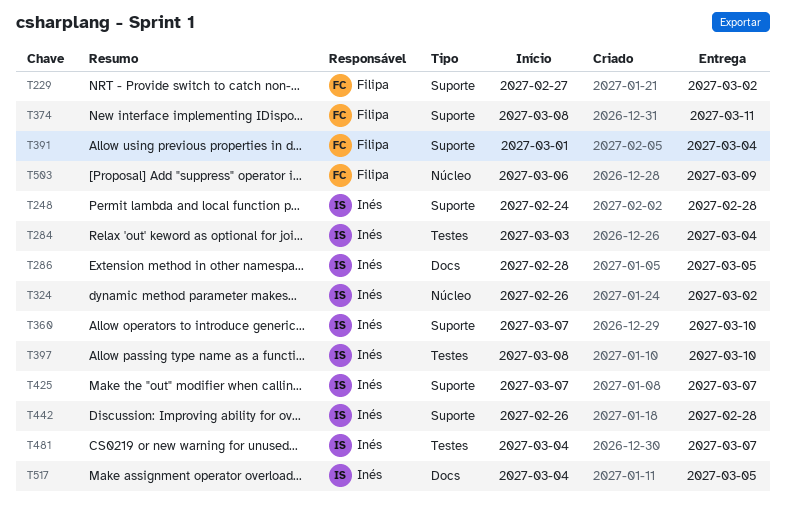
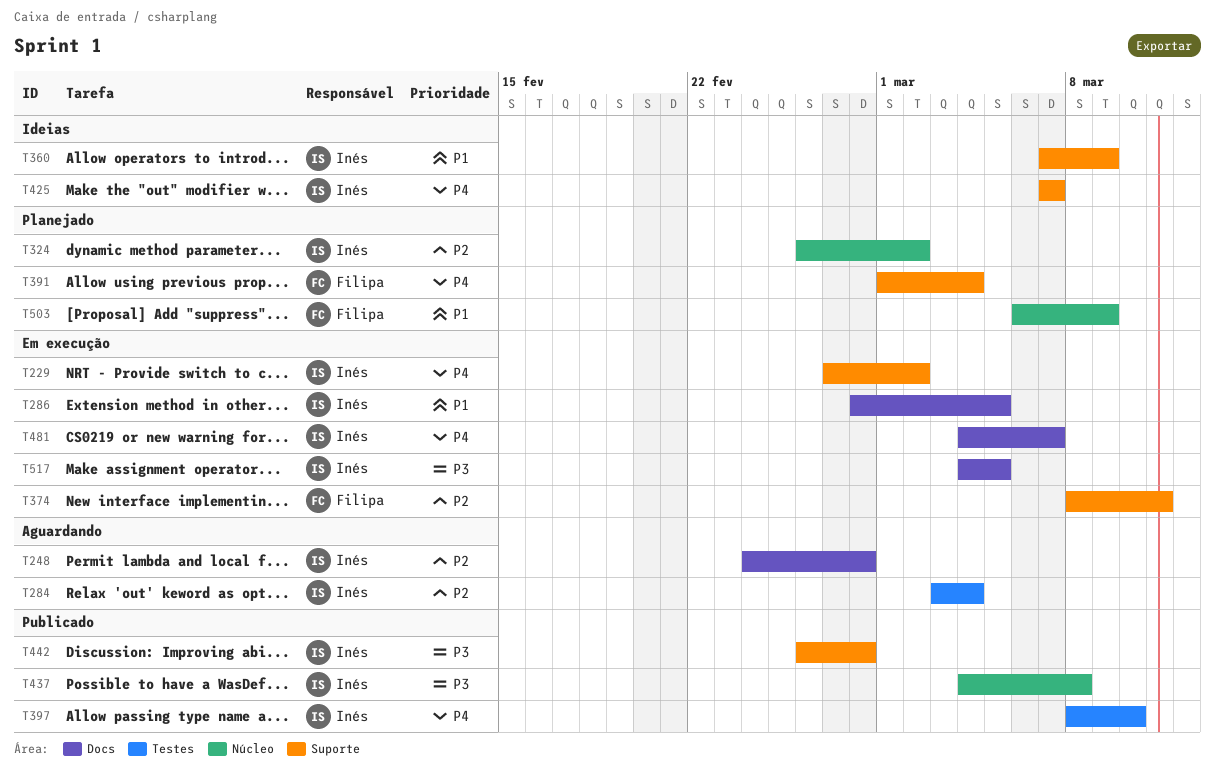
T229, owner: Filipa -> Inés
T248, label: Suporte -> Docs
T360, due: Mar 10 -> Mar 9
T437: none -> present
T481, label: Testes -> Docs

